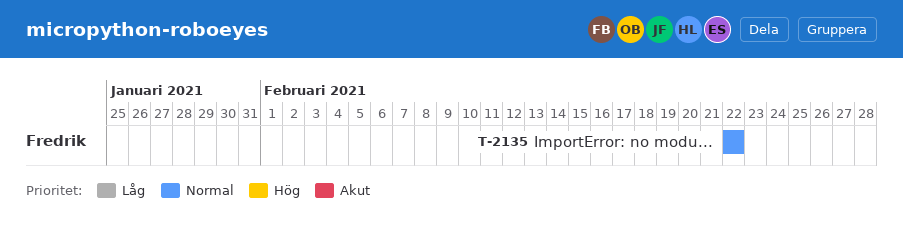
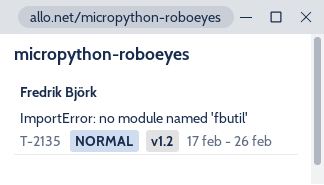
T-2135, start: Feb 22 -> Feb 17
T-2135, due: Feb 22 -> Feb 26

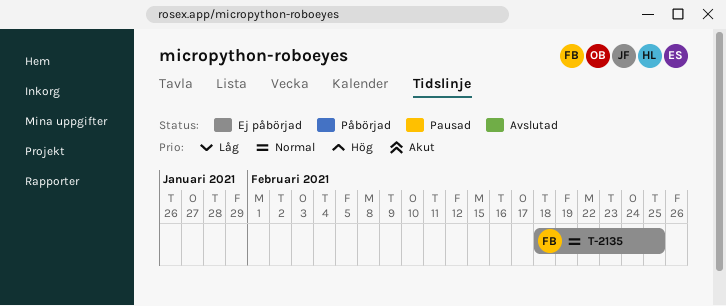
T-2135, start: Feb 17 -> Feb 18
T-2135, due: Feb 26 -> Feb 25

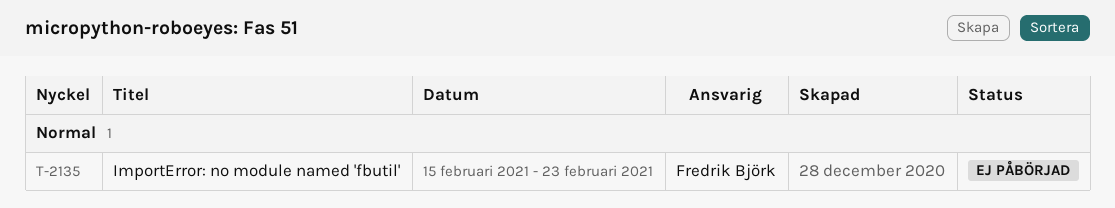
T-2135, start: Feb 18 -> Feb 15
T-2135, due: Feb 25 -> Feb 23

